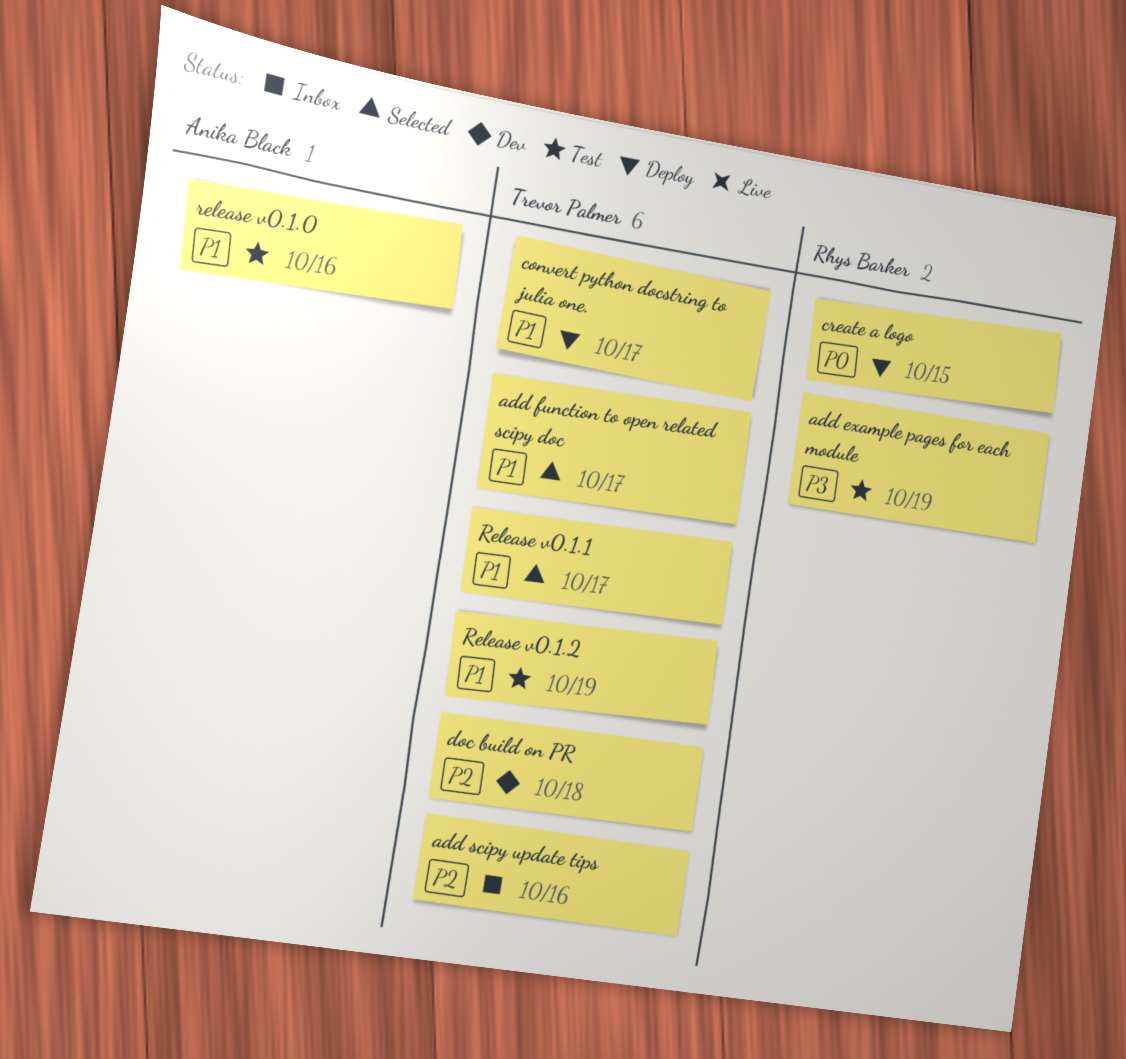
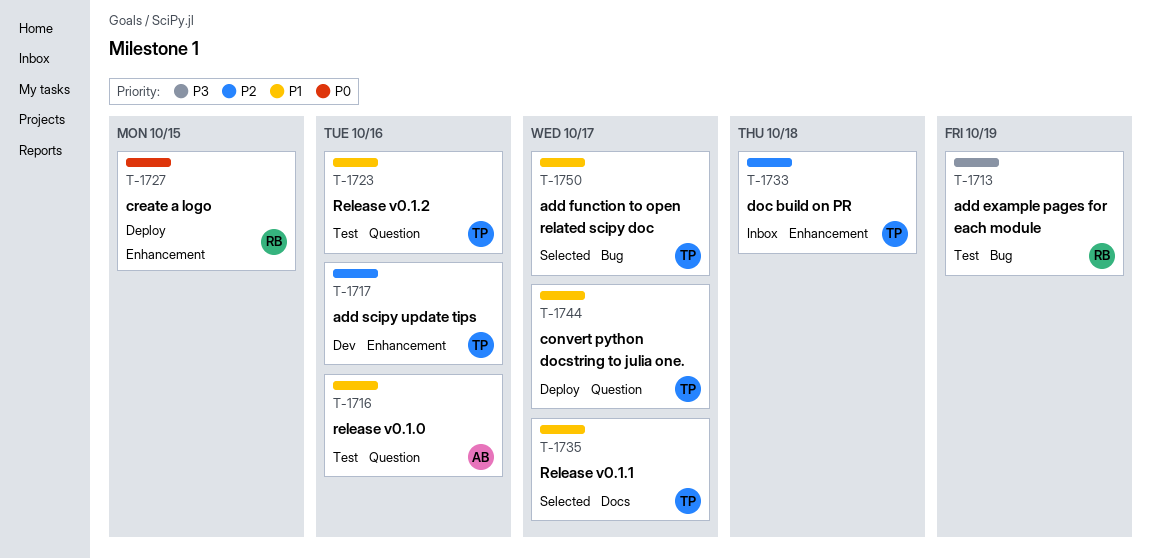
add scipy update tips, status: Inbox -> Dev
doc build on PR, status: Dev -> Inbox
Release v0.1.2, due: Oct 19 -> Oct 16

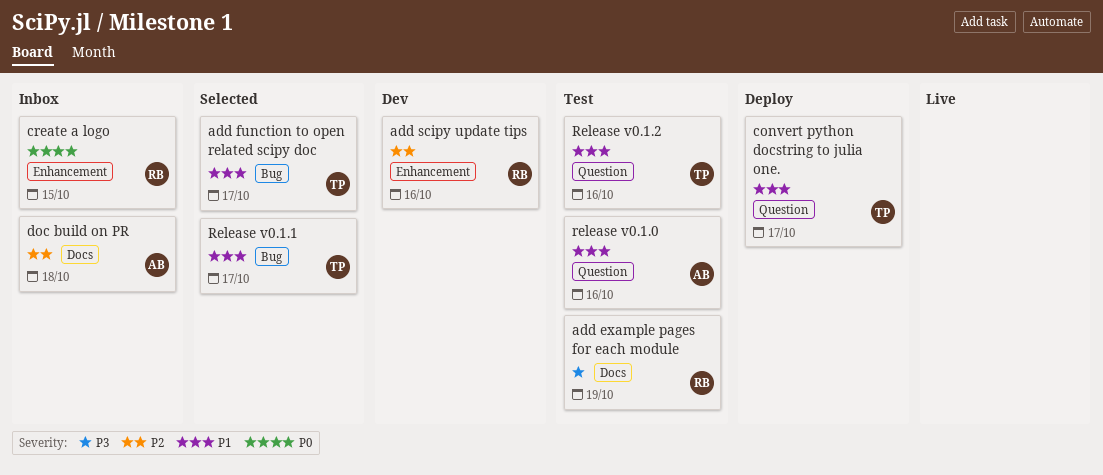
add example pages for each module, label: Bug -> Docs
add scipy update tips, owner: TP -> RB
create a logo, status: Deploy -> Inbox
doc build on PR, owner: TP -> AB
doc build on PR, label: Enhancement -> Docs
Release v0.1.1, label: Docs -> Bug

